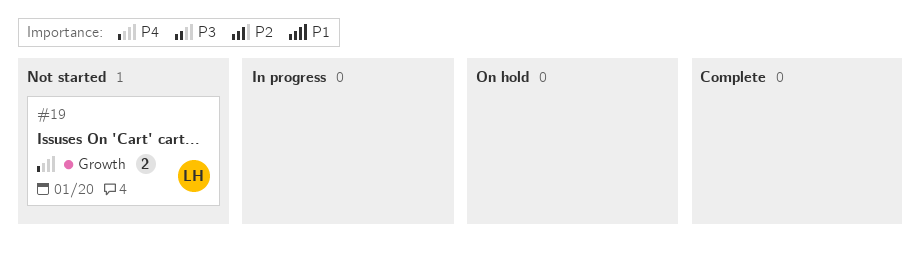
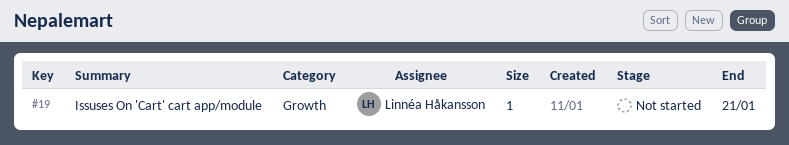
#19, estimate: 2 -> 1
#19, due: Jan 20 -> Jan 21

